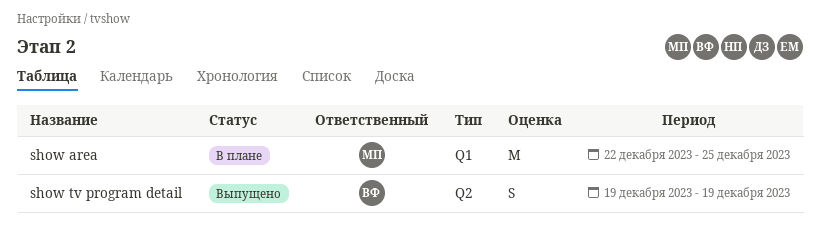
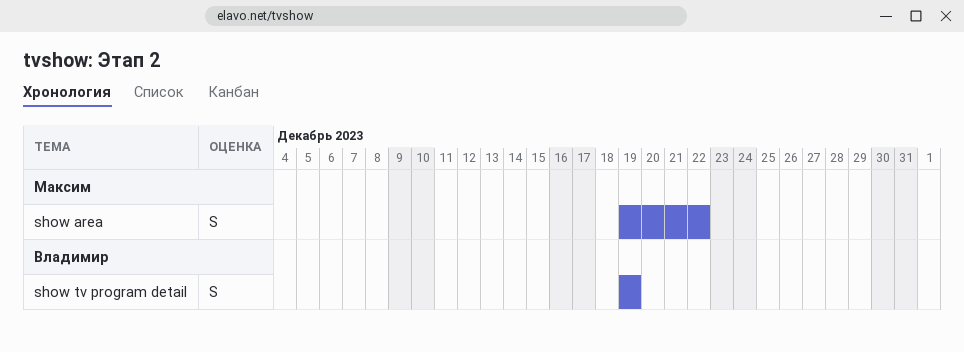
show area, estimate: M -> S
show area, start: Dec 22 -> Dec 19
show area, due: Dec 25 -> Dec 22

